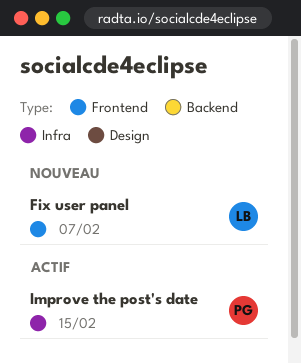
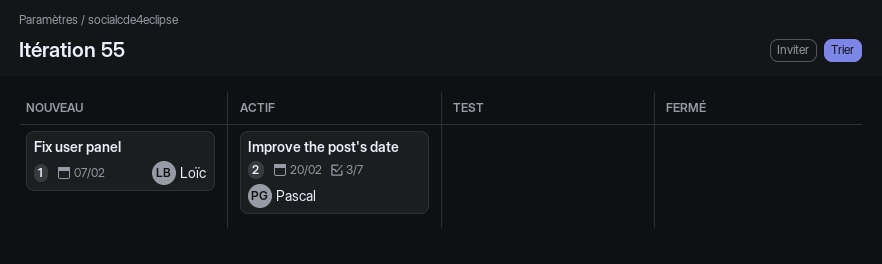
Improve the post's date, due: Feb 15 -> Feb 20

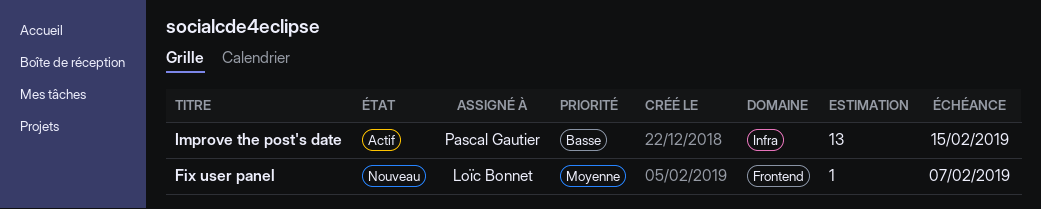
Improve the post's date, estimate: 2 -> 13
Improve the post's date, due: Feb 20 -> Feb 15

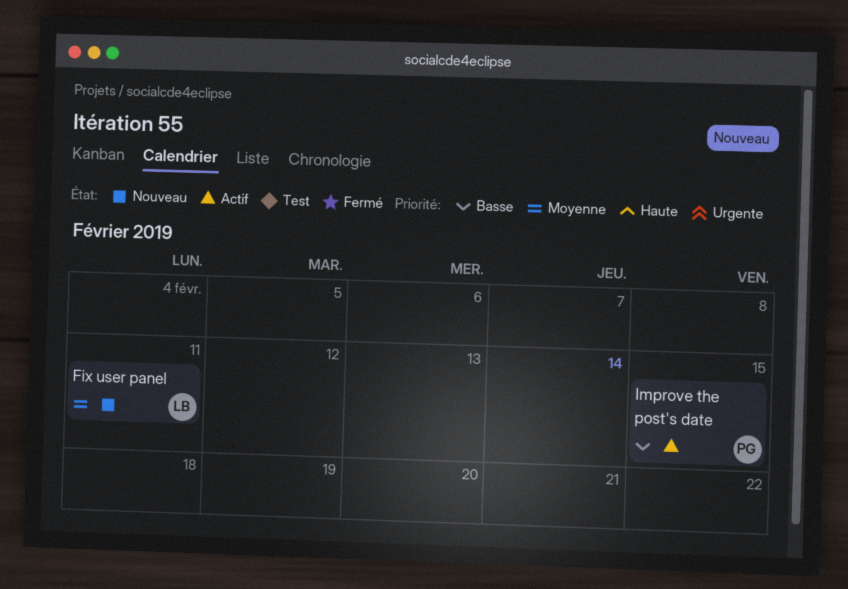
Fix user panel, due: Feb 7 -> Feb 11

